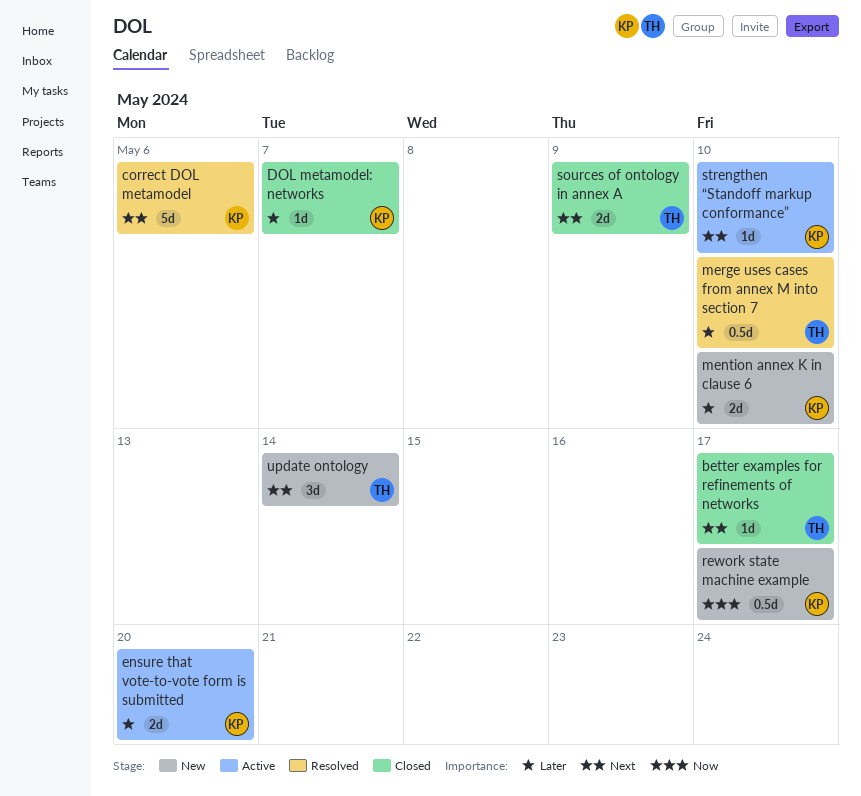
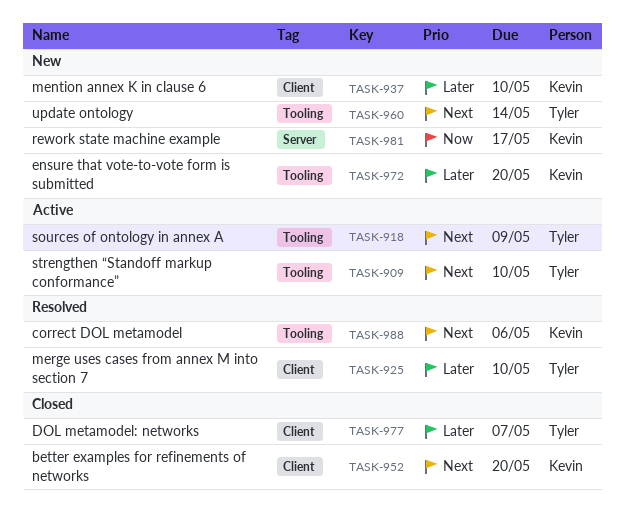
better examples for refinements of networks, owner: Tyler -> Kevin
better examples for refinements of networks, due: May 17 -> May 20
DOL metamodel: networks, owner: Kevin -> Tyler
ensure that vote-to-vote form is submitted, status: Active -> New
sources of ontology in annex A, status: Closed -> Active
strengthen “Standoff markup conformance”, owner: Kevin -> Tyler

